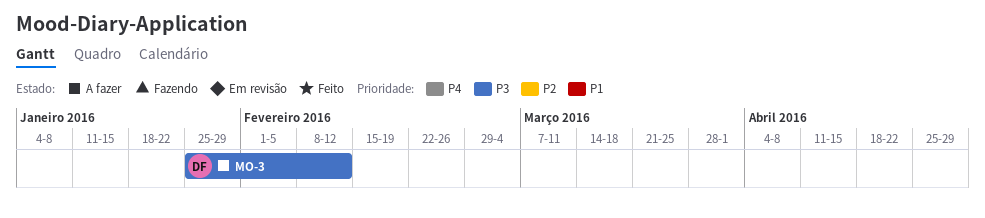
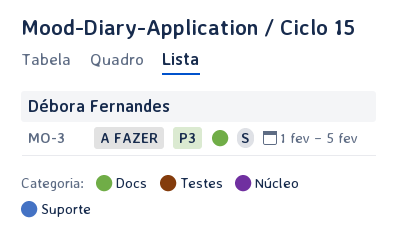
MO-3, start: Jan 25 -> Feb 1
MO-3, due: Feb 12 -> Feb 5

